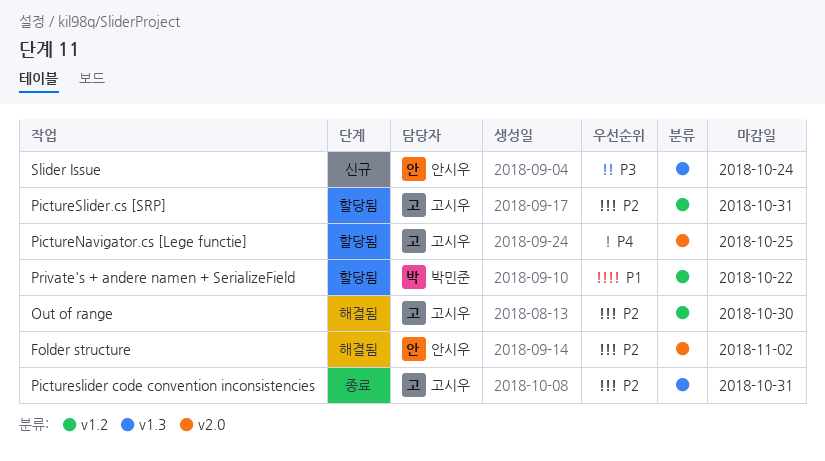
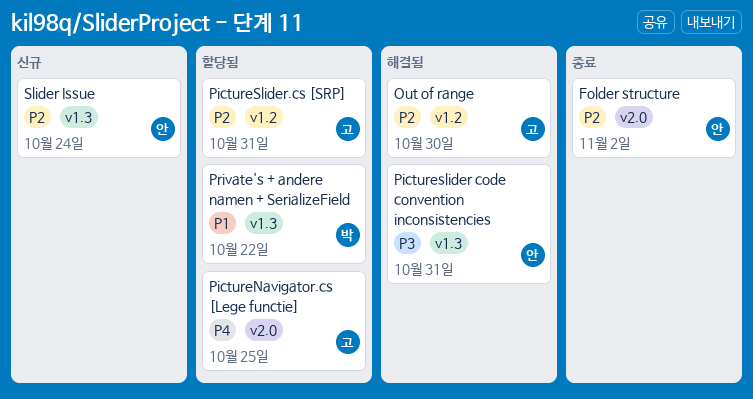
Folder structure, status: 해결됨 -> 종료
Pictureslider code convention inconsistencies, status: 종료 -> 해결됨
Pictureslider code convention inconsistencies, owner: 고시우 -> 안시우
Pictureslider code convention inconsistencies, priority: P2 -> P3
Private's + andere namen + SerializeField, label: v1.2 -> v1.3
Slider Issue, priority: P3 -> P2

